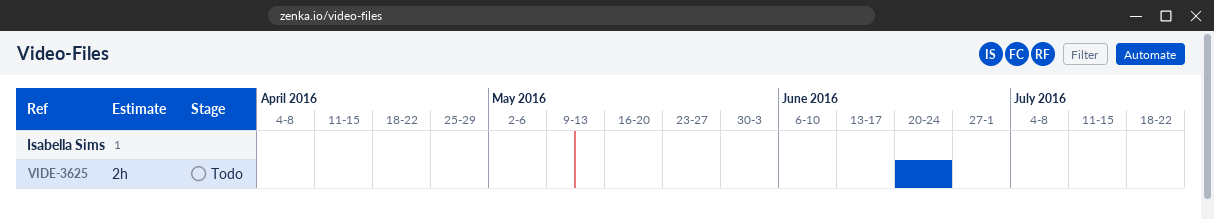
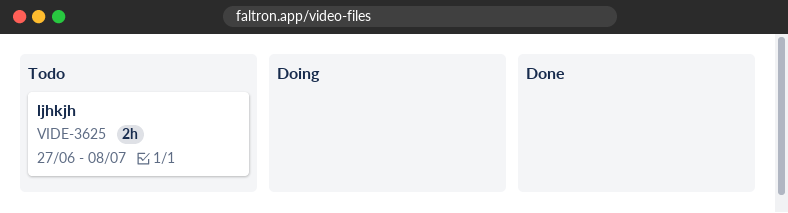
VIDE-3625, start: Jun 20 -> Jun 27
VIDE-3625, due: Jun 24 -> Jul 8

